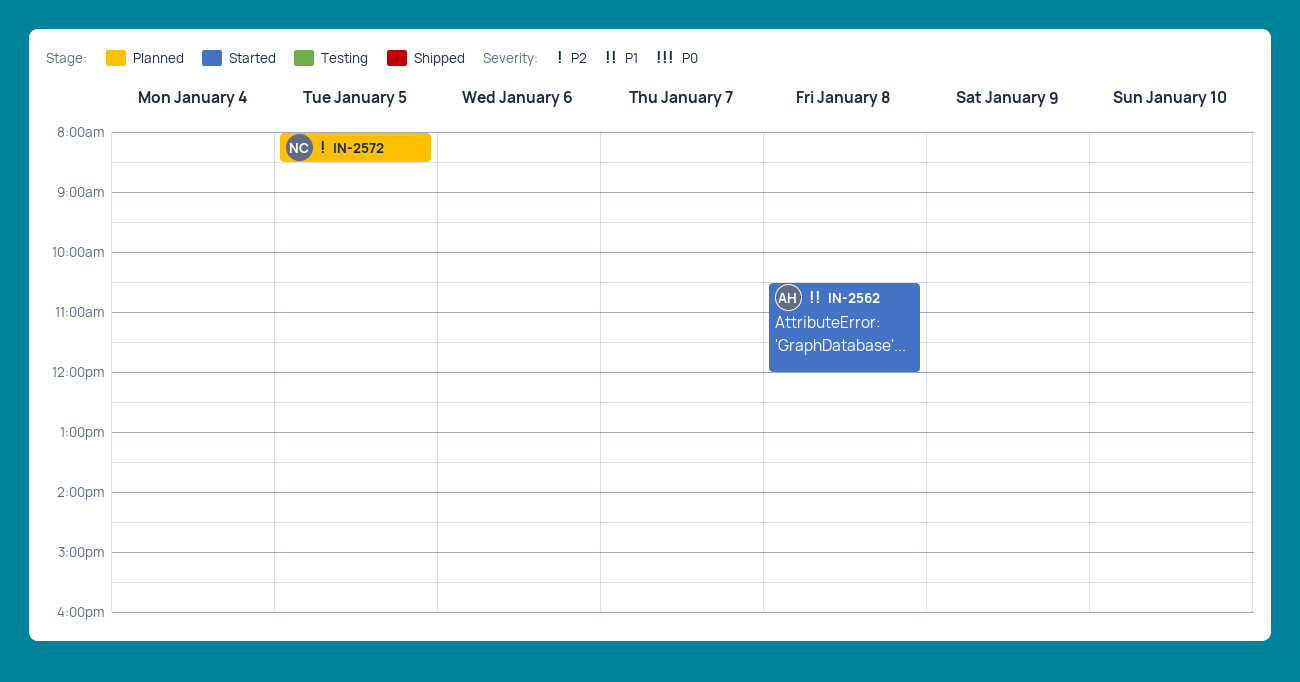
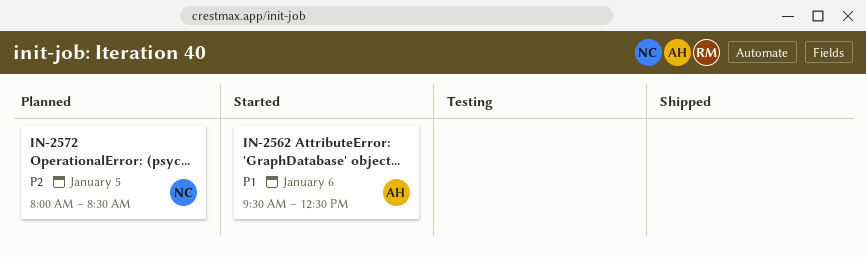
IN-2562, day: Jan 8 -> Jan 6
IN-2562, begins: 10:30 -> 09:30
IN-2562, ends: 12:00 -> 12:30

